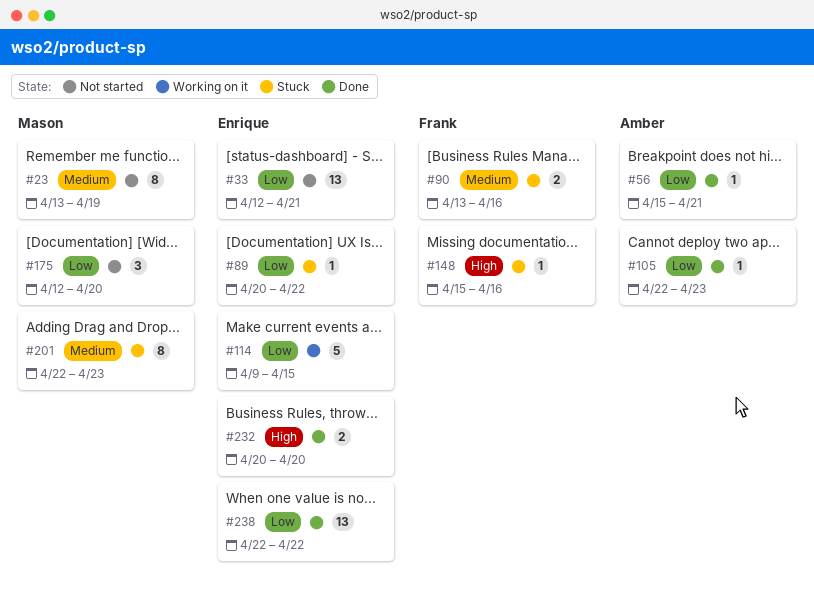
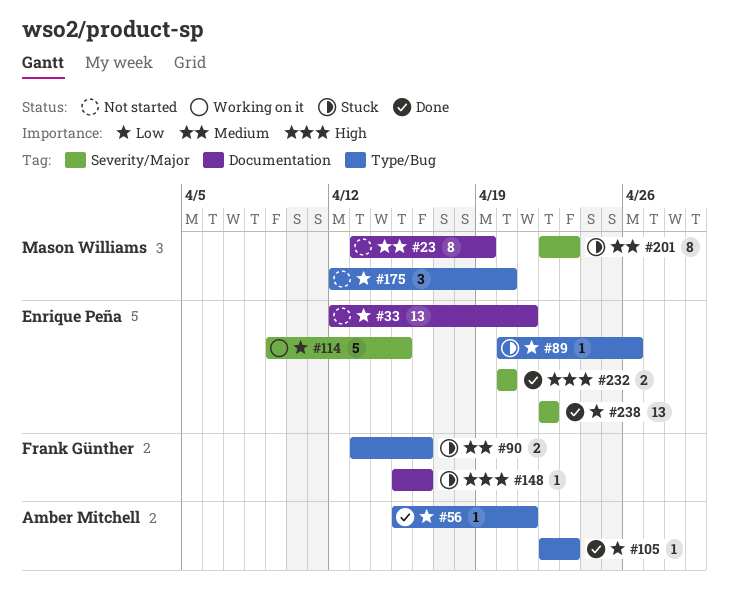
#89, due: Apr 22 -> Apr 26

